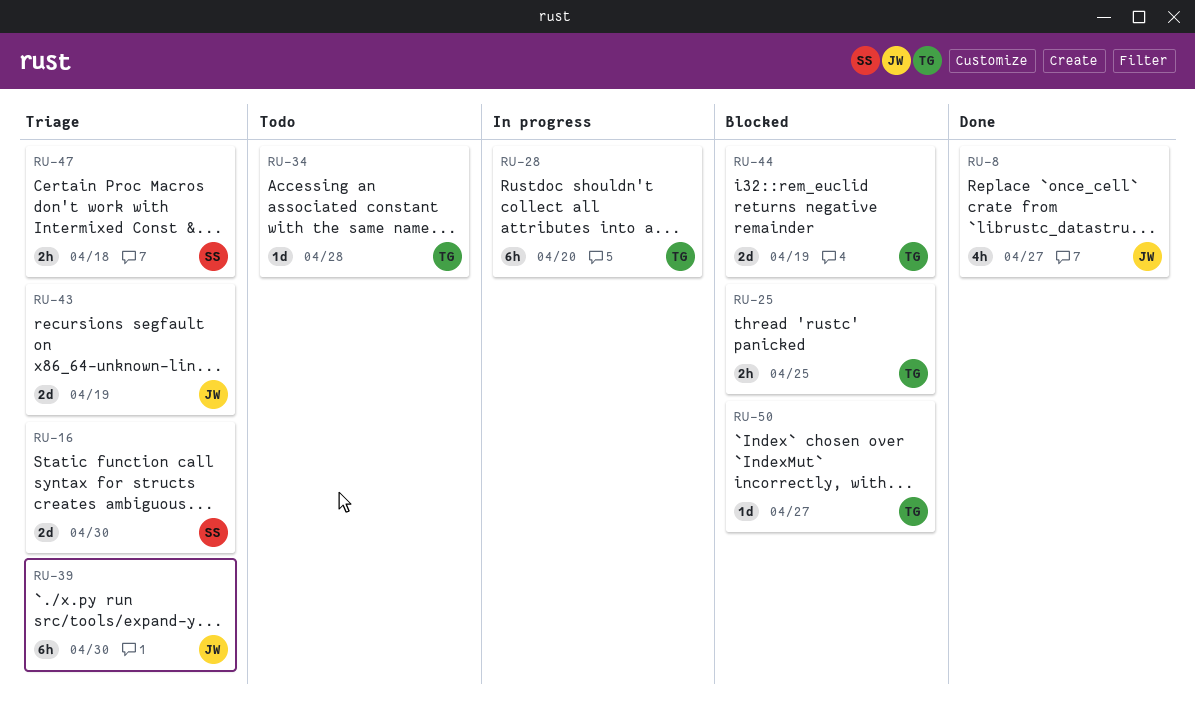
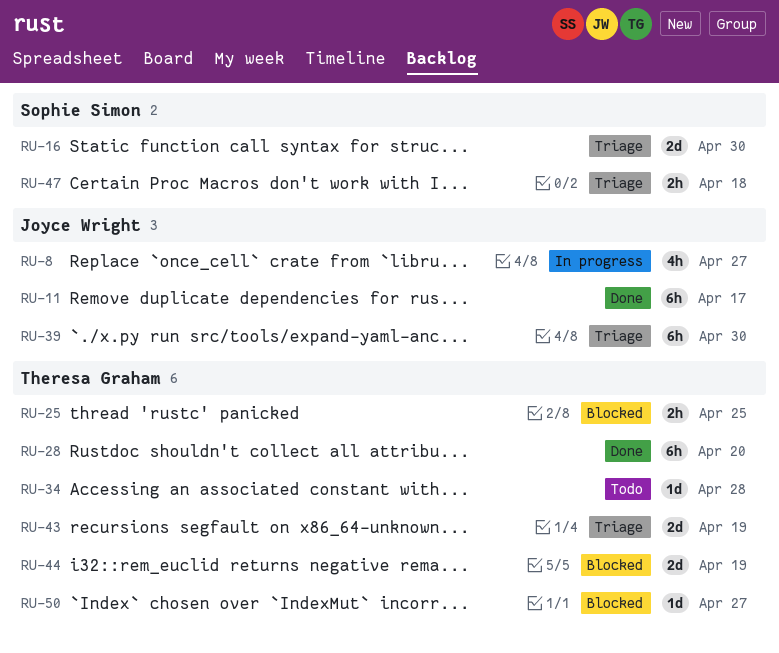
RU-8, status: Done -> In progress
RU-11: none -> present
RU-28, status: In progress -> Done
RU-43, owner: Joyce Wright -> Theresa Graham

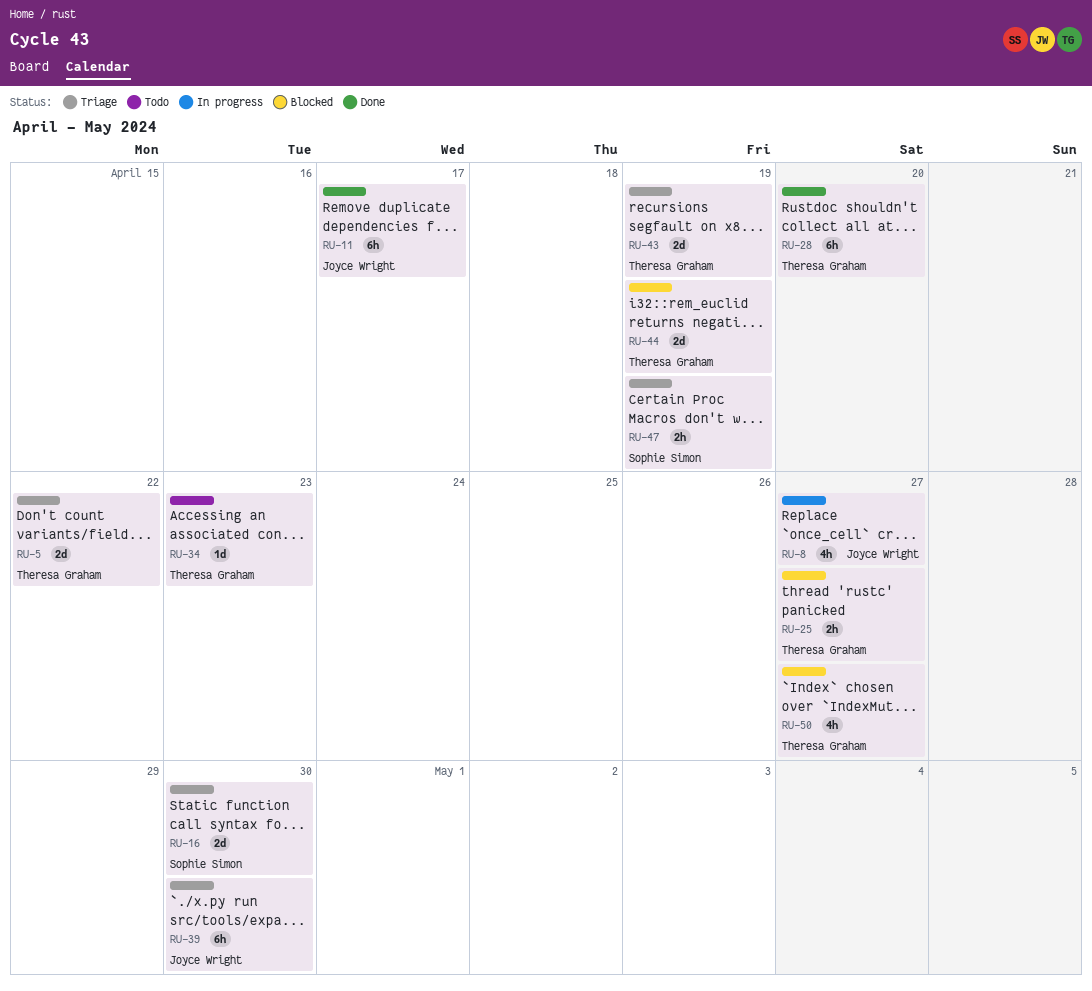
RU-5: none -> present
RU-25, due: Apr 25 -> Apr 27
RU-34, due: Apr 28 -> Apr 23
RU-47, due: Apr 18 -> Apr 19
RU-50, estimate: 1d -> 4h

